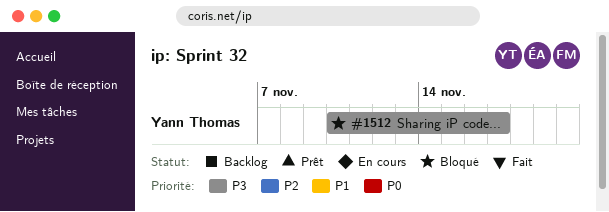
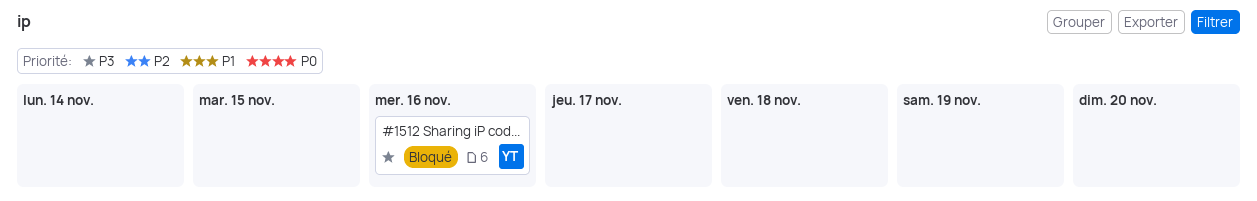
#1512, due: Nov 17 -> Nov 16

